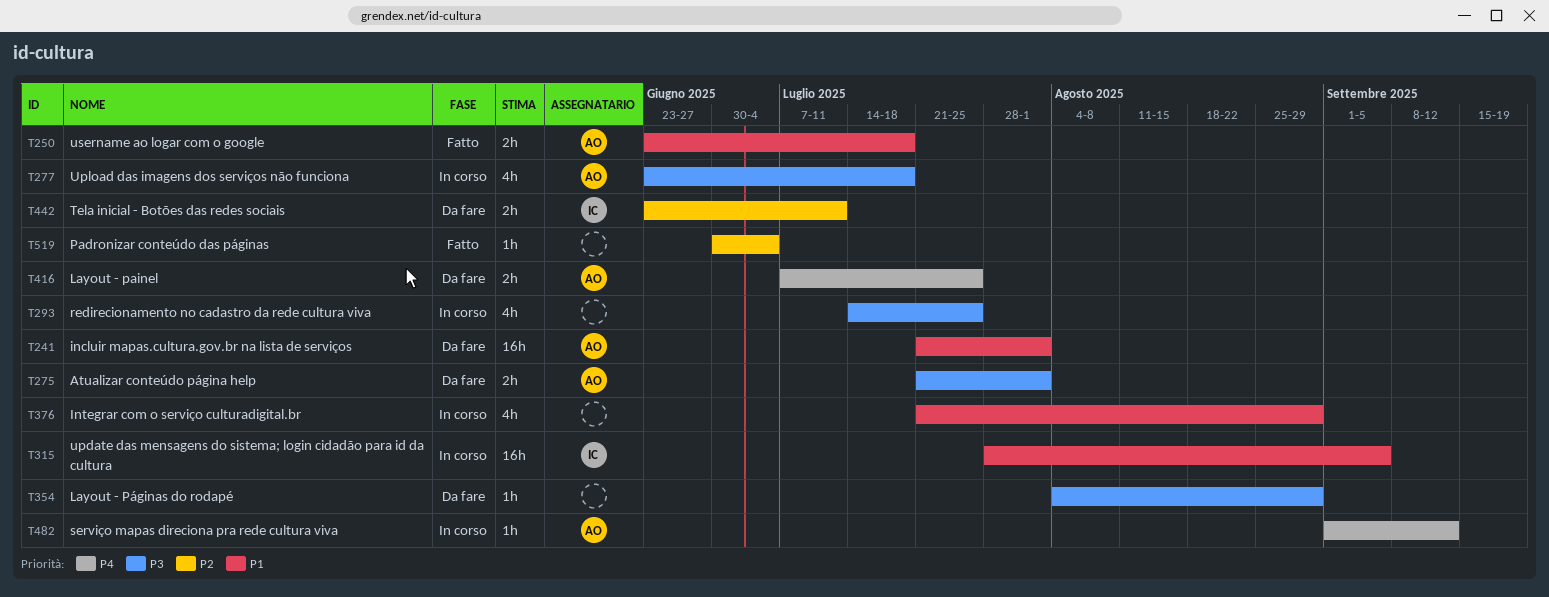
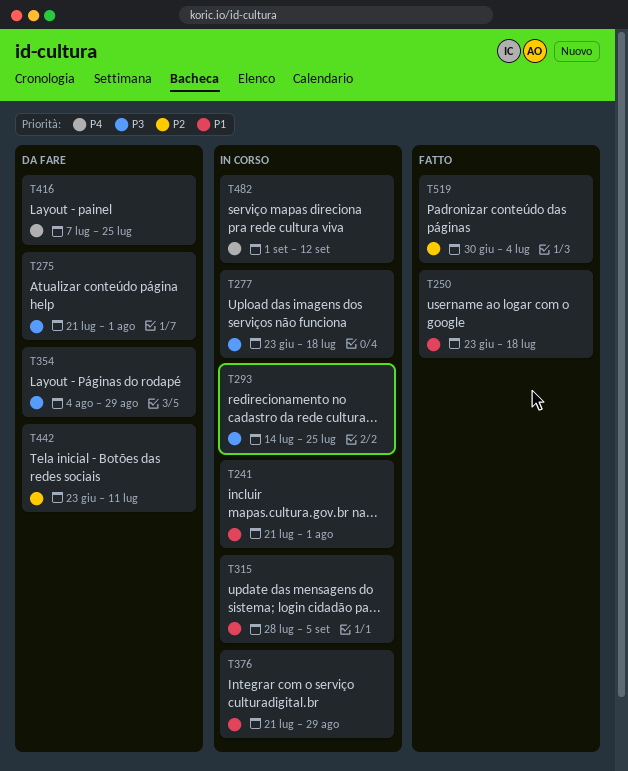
T241, status: Da fare -> In corso

